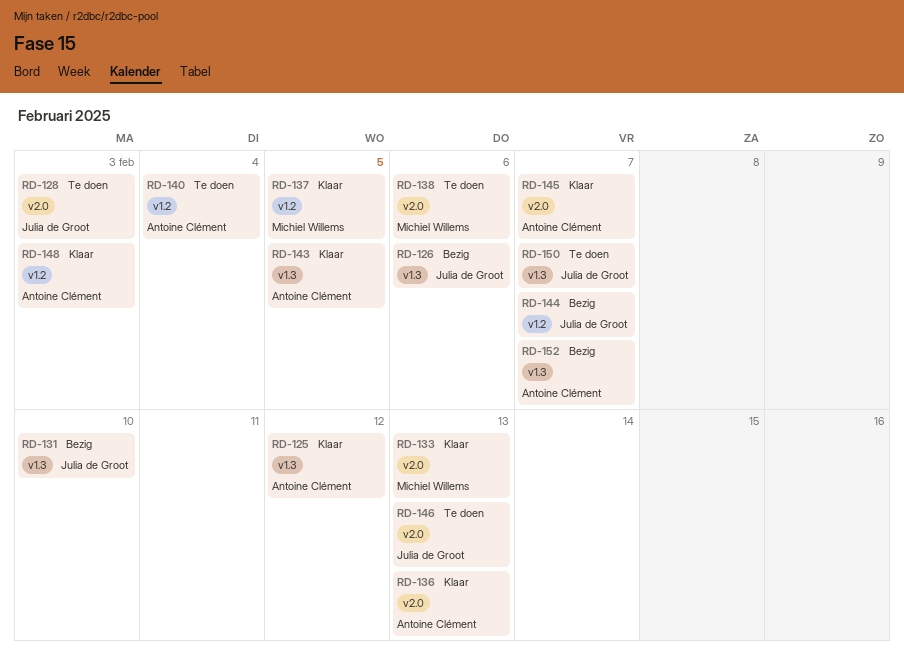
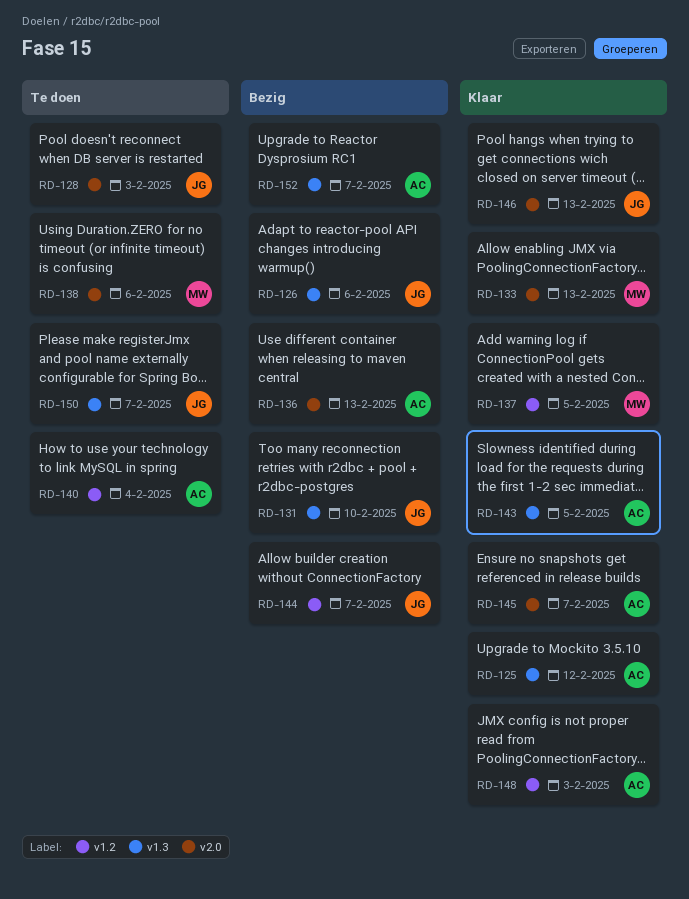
RD-136, status: Klaar -> Bezig
RD-146, status: Te doen -> Klaar

